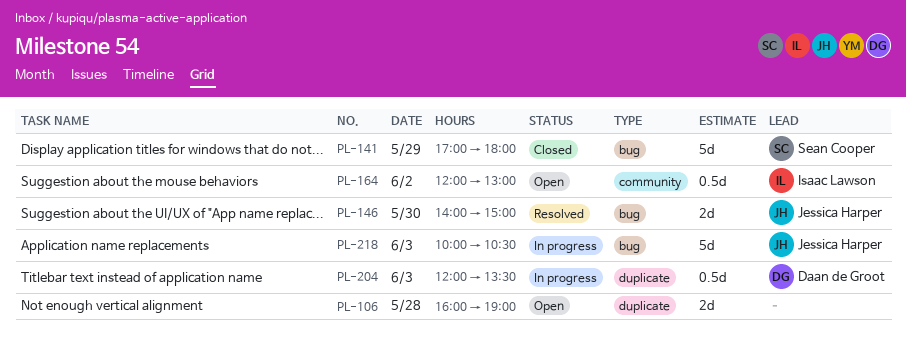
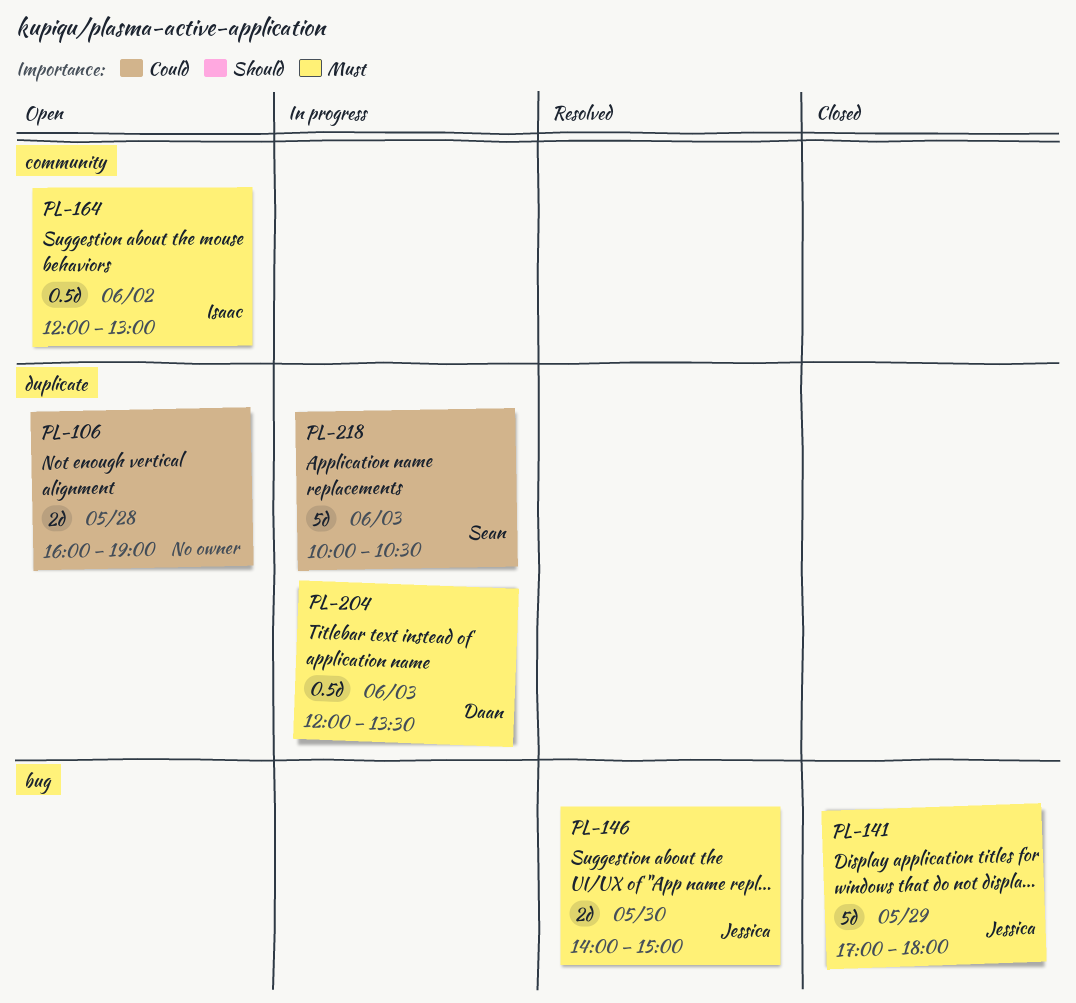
PL-141, owner: Sean Cooper -> Jessica Harper
PL-218, owner: Jessica Harper -> Sean Cooper
PL-218, label: bug -> duplicate

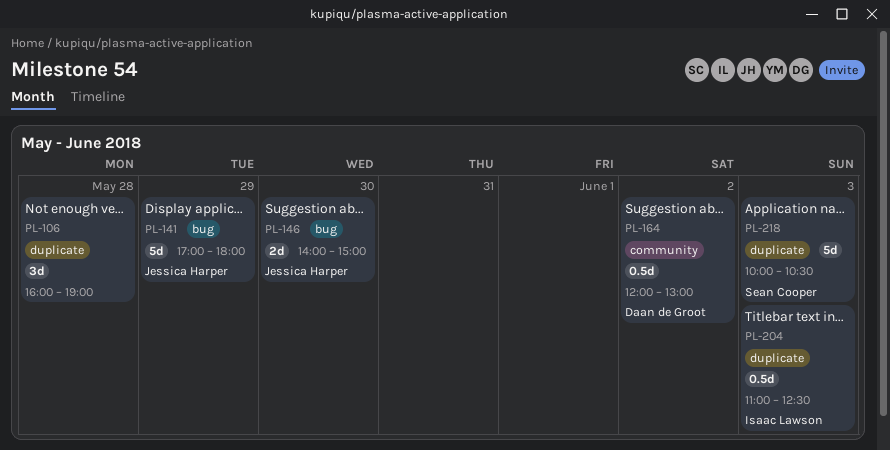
PL-106, estimate: 2d -> 3d
PL-164, owner: Isaac Lawson -> Daan de Groot
PL-204, owner: Daan de Groot -> Isaac Lawson
PL-204, begins: 12:00 -> 11:00
PL-204, ends: 13:30 -> 12:30

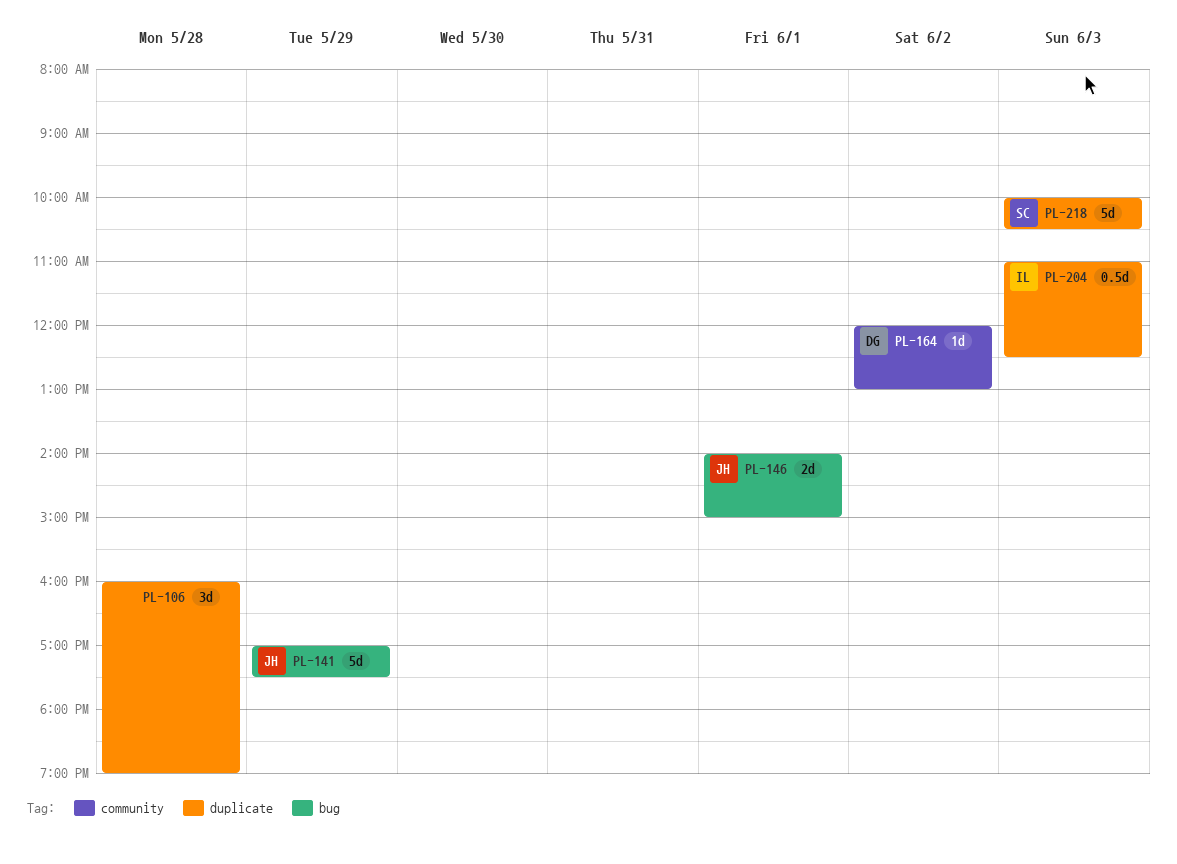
PL-141, ends: 18:00 -> 17:30
PL-146, day: May 30 -> Jun 1
PL-164, estimate: 0.5d -> 1d

